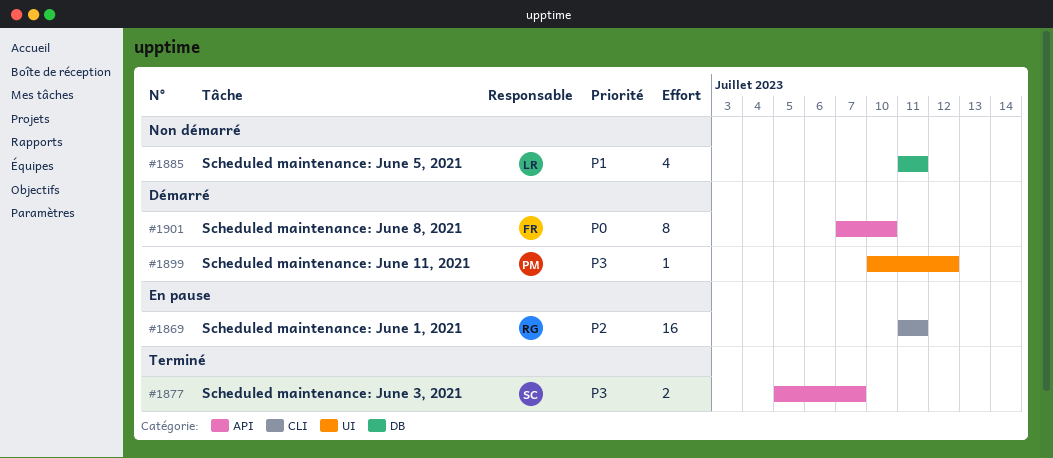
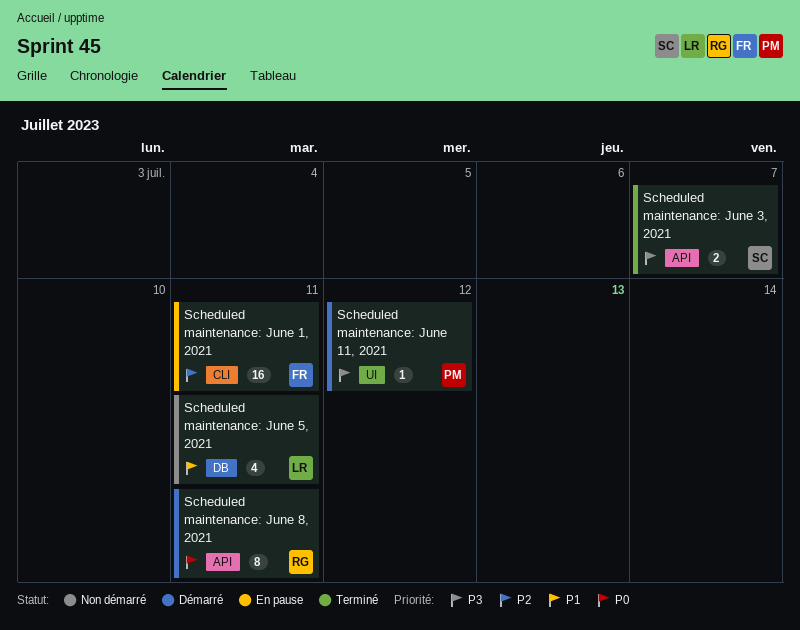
Scheduled maintenance: June 1, 2021, owner: RG -> FR
Scheduled maintenance: June 8, 2021, owner: FR -> RG
Scheduled maintenance: June 8, 2021, due: Jul 10 -> Jul 11

